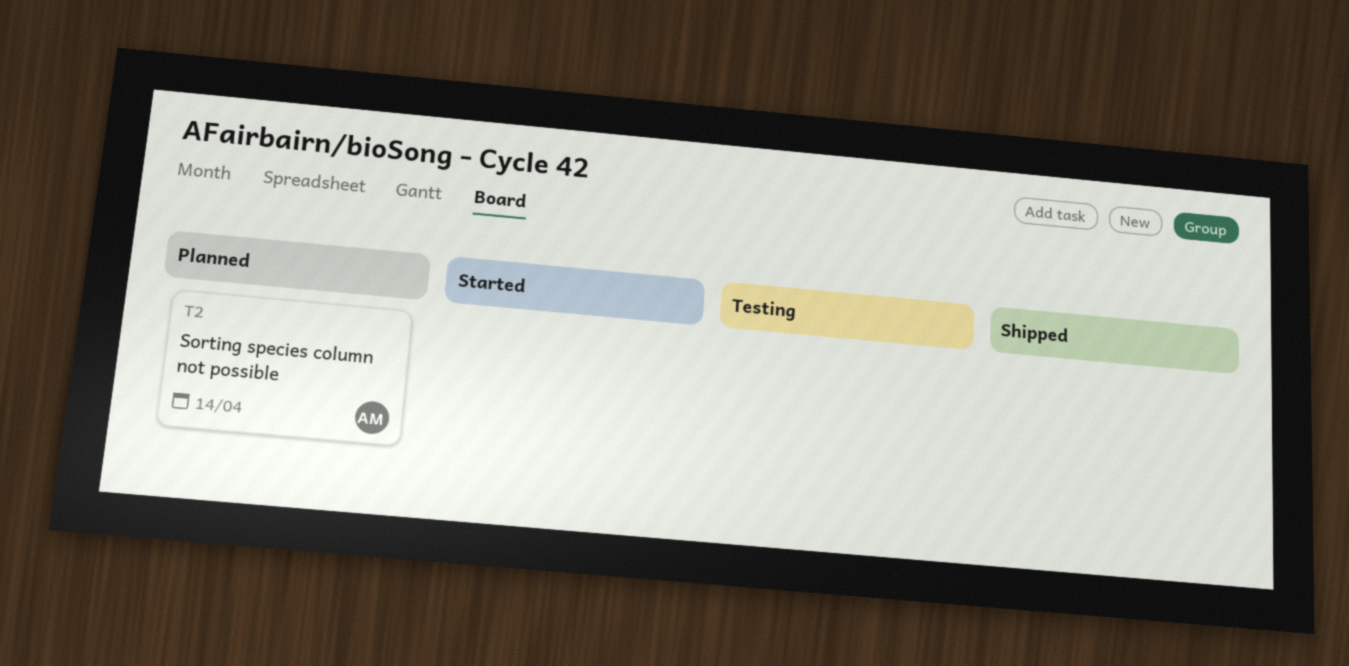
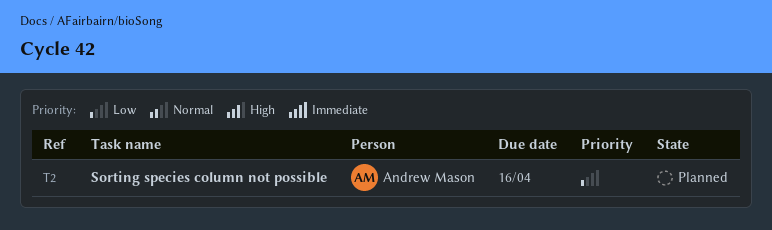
T2, due: Apr 14 -> Apr 16

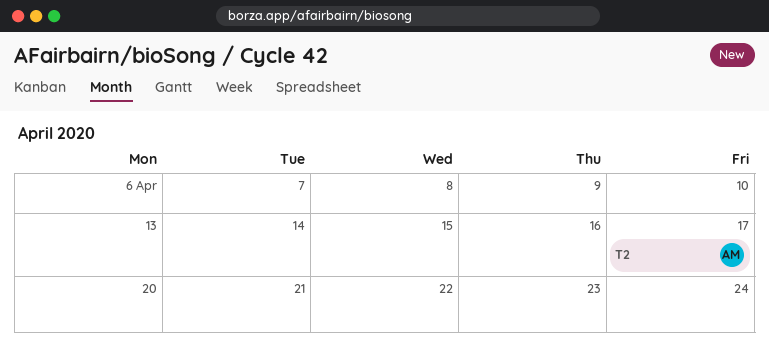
T2, due: Apr 16 -> Apr 17

